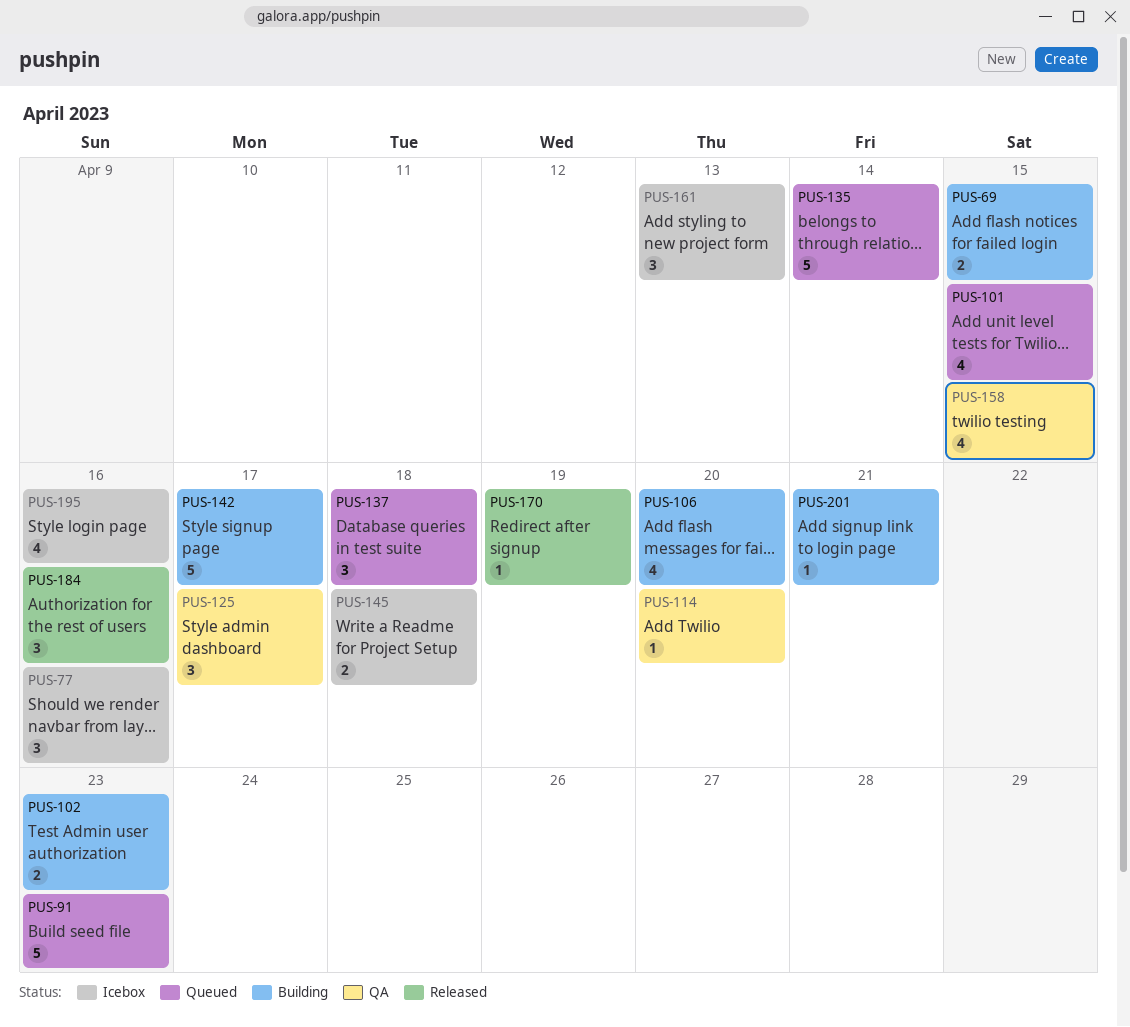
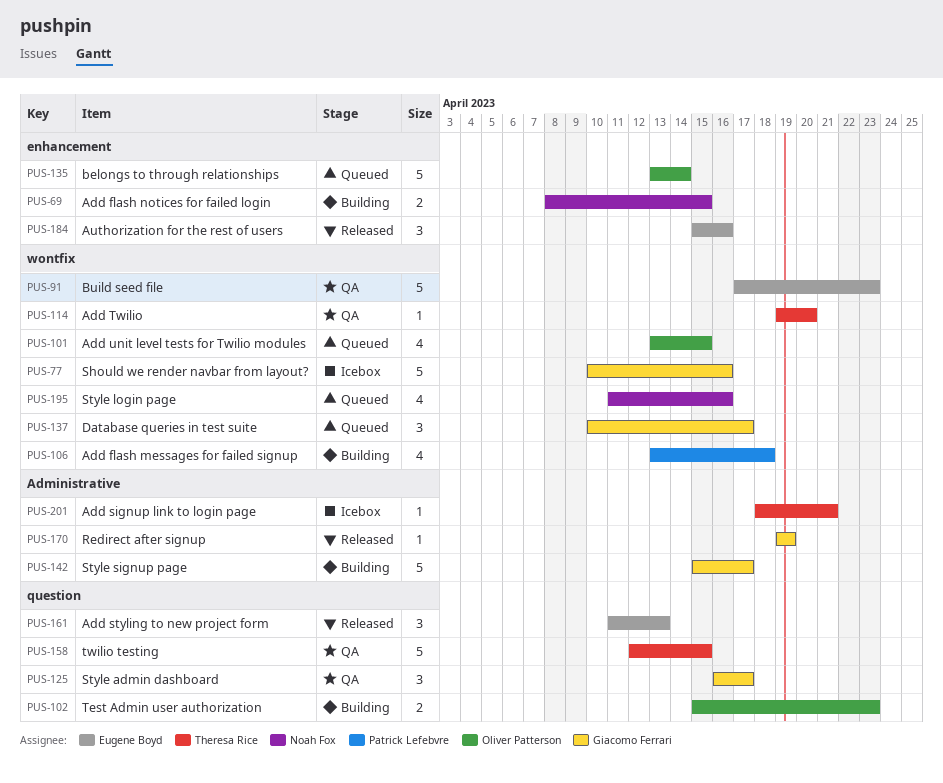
PUS-77, estimate: 3 -> 5
PUS-91, status: Queued -> QA
PUS-106, due: Apr 20 -> Apr 18
PUS-137, due: Apr 18 -> Apr 17
PUS-145: present -> none
PUS-158, estimate: 4 -> 5
PUS-161, status: Icebox -> Released
PUS-195, status: Icebox -> Queued
PUS-201, status: Building -> Icebox

